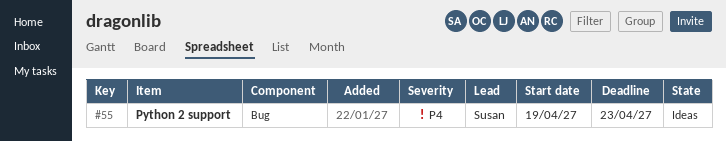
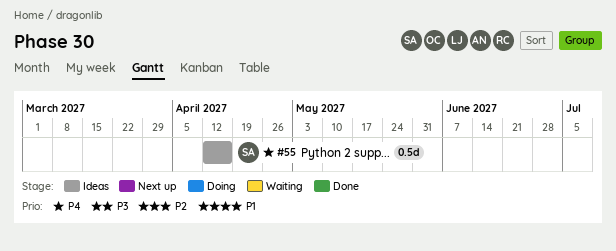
#55, start: Apr 19 -> Apr 12
#55, due: Apr 23 -> Apr 16

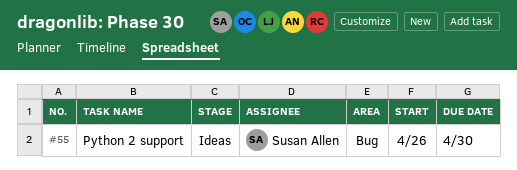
#55, start: Apr 12 -> Apr 26
#55, due: Apr 16 -> Apr 30

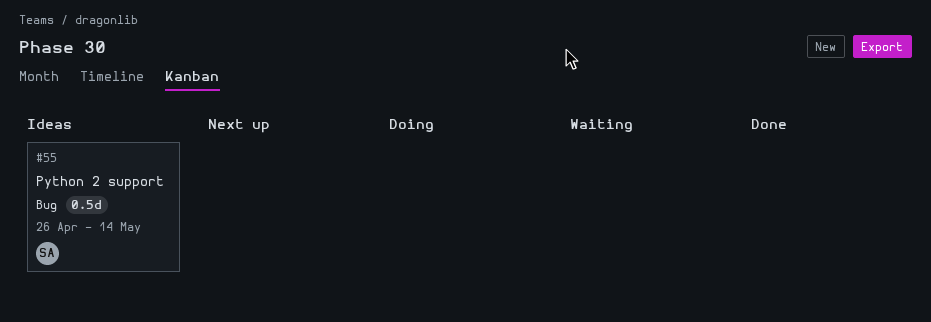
#55, due: Apr 30 -> May 14

